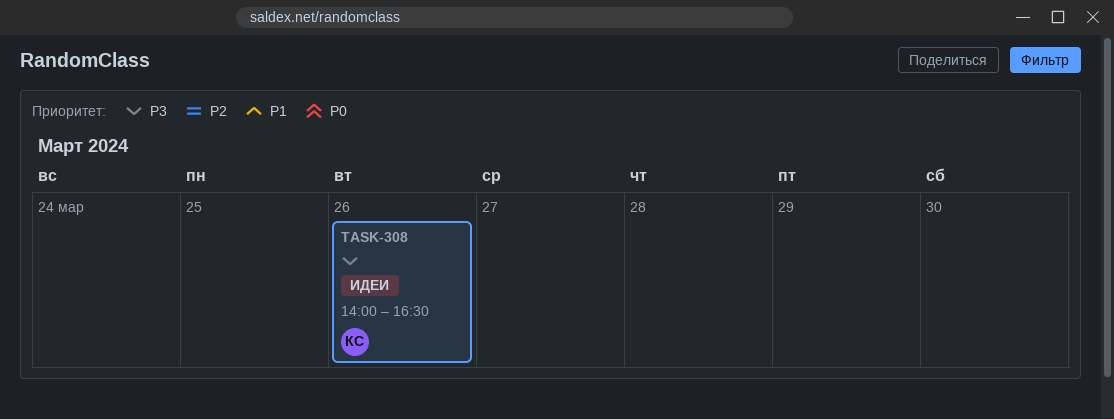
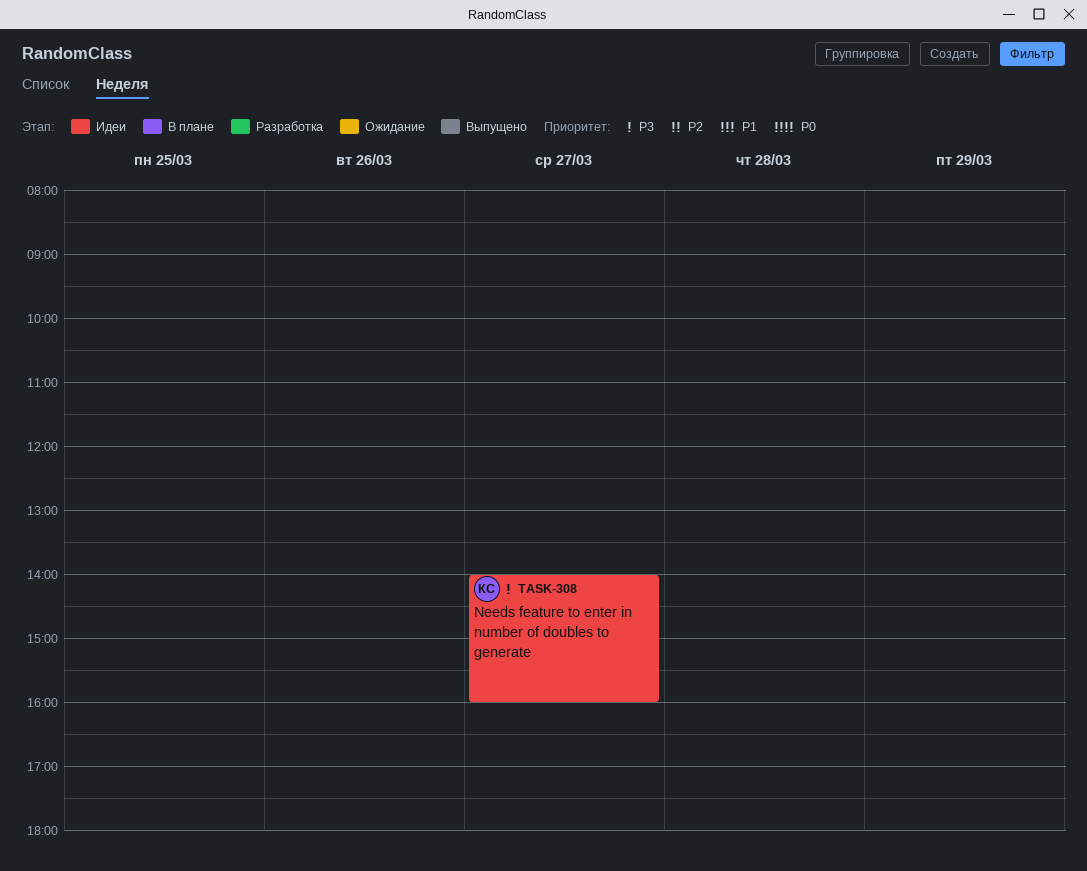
TASK-308, day: Mar 26 -> Mar 27
TASK-308, ends: 16:30 -> 16:00

